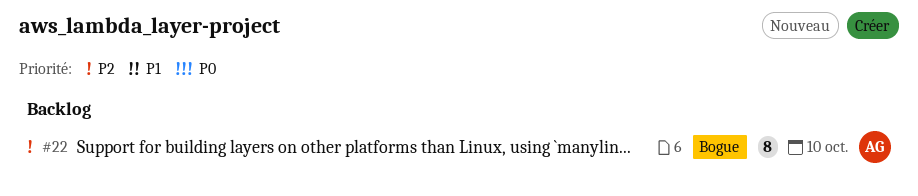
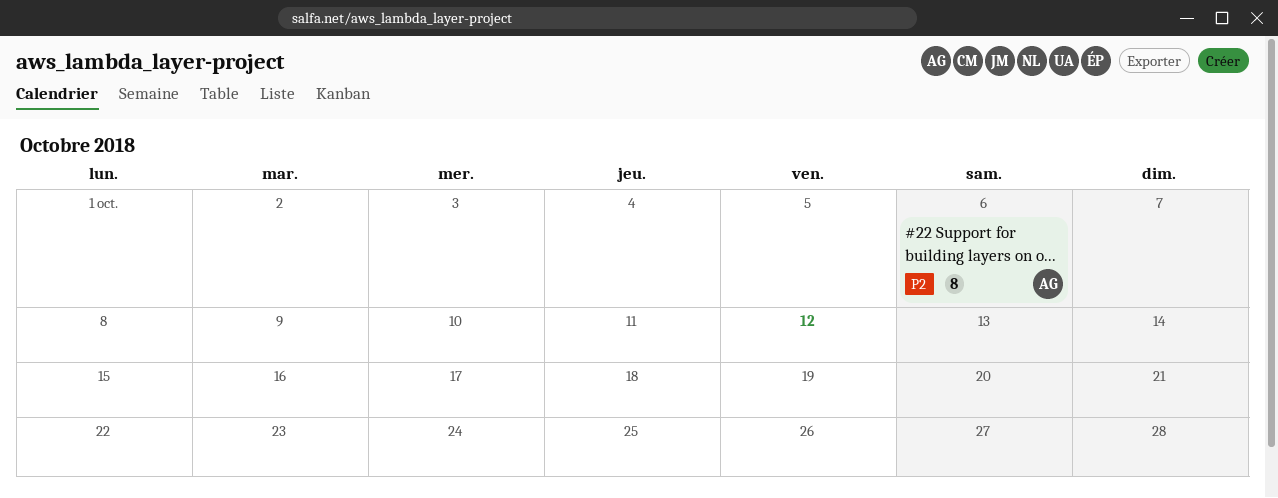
#22, due: Oct 10 -> Oct 6

